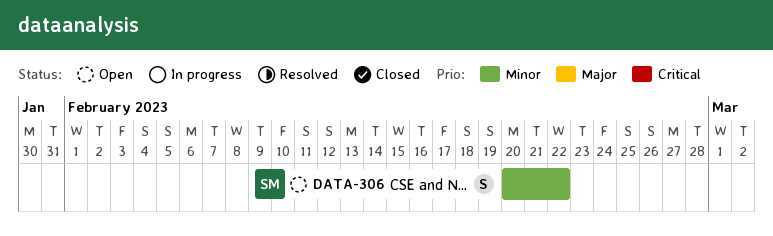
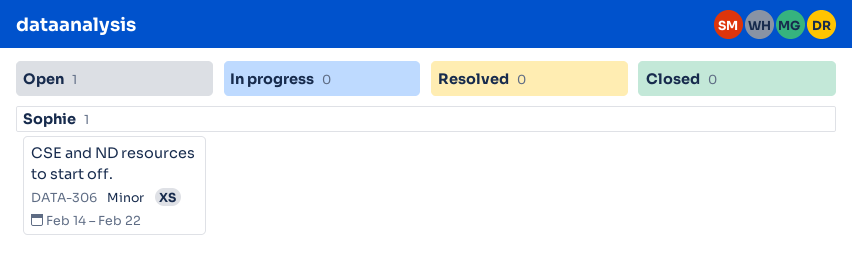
DATA-306, estimate: S -> XS
DATA-306, start: Feb 20 -> Feb 14

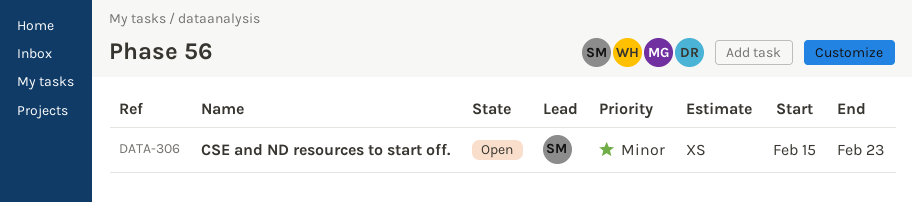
DATA-306, start: Feb 14 -> Feb 15
DATA-306, due: Feb 22 -> Feb 23

